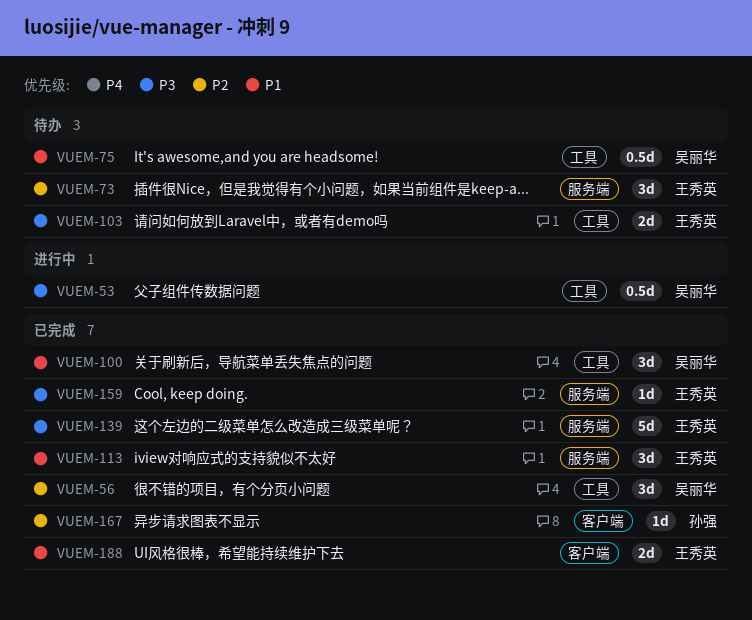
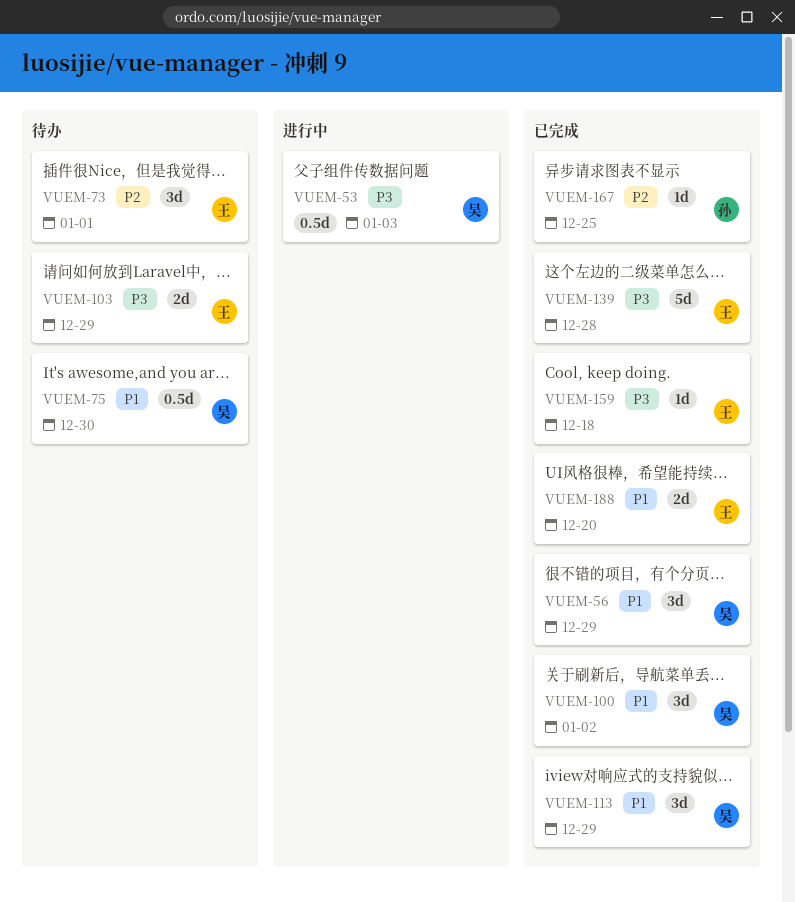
VUEM-56, priority: P2 -> P1
VUEM-113, owner: 王秀英 -> 吴丽华

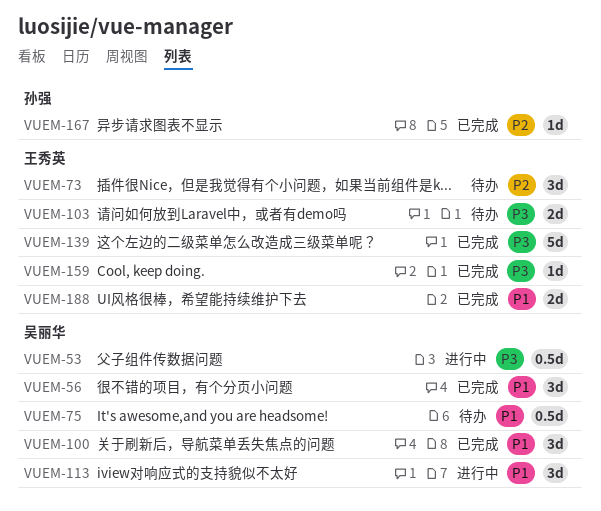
VUEM-113, status: 已完成 -> 进行中

